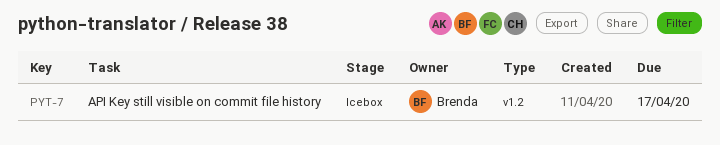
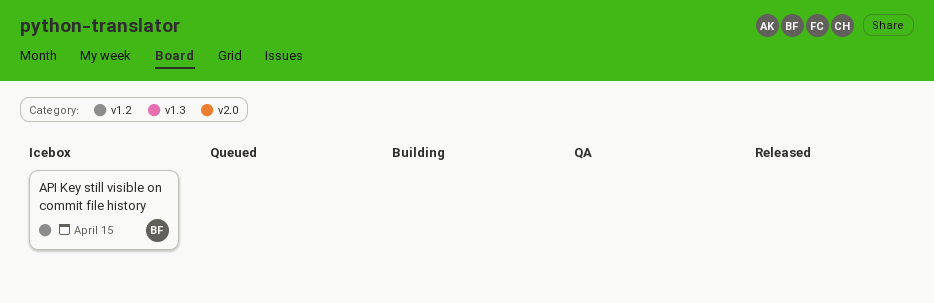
API Key still visible on commit file history, due: Apr 17 -> Apr 15

